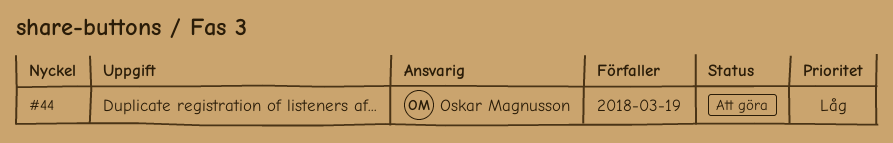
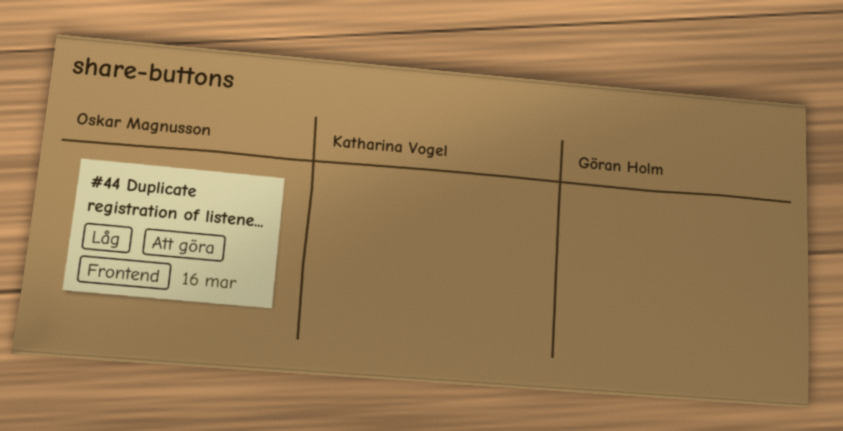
#44, due: Mar 19 -> Mar 16

